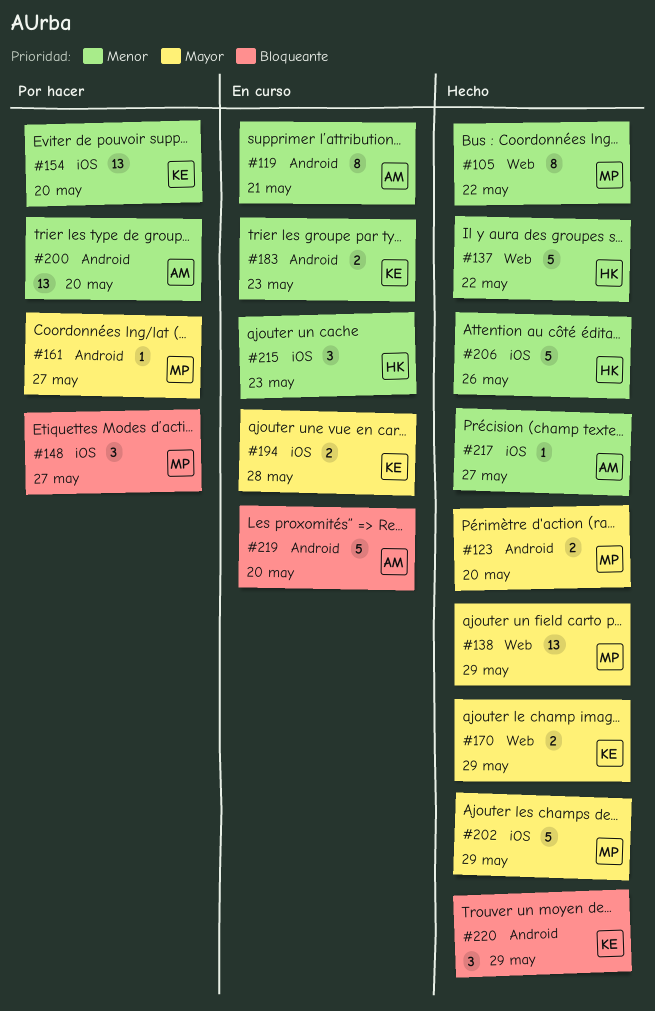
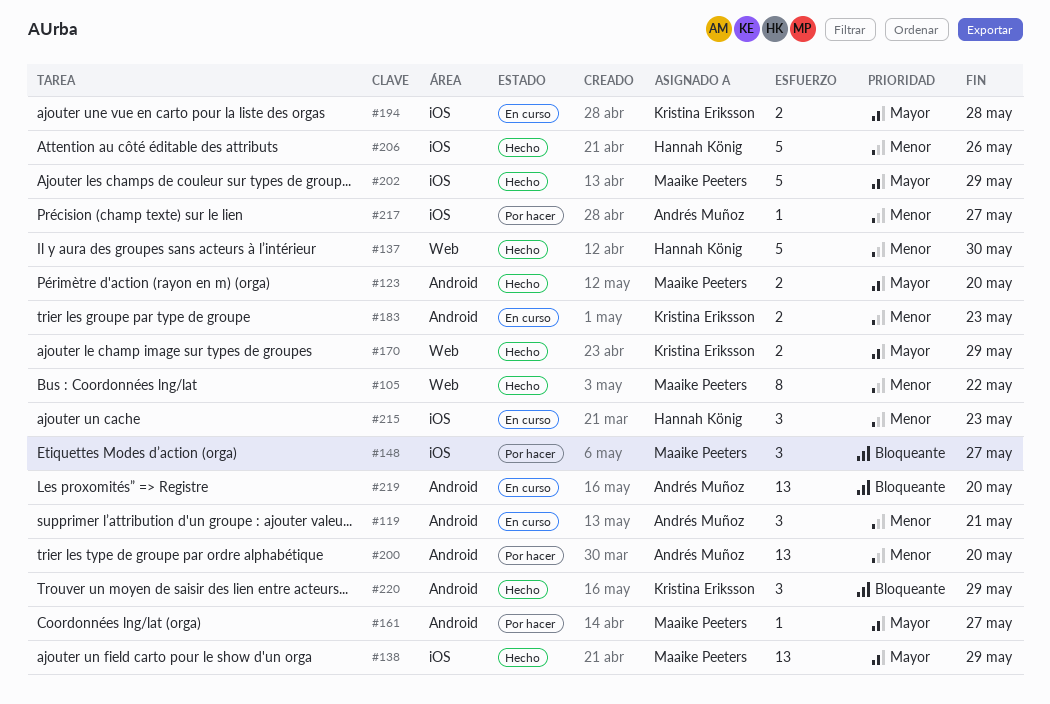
#119, estimate: 8 -> 3
#137, due: May 22 -> May 30
#138, label: Web -> iOS
#154: present -> none
#217, status: Hecho -> Por hacer
#219, estimate: 5 -> 13

